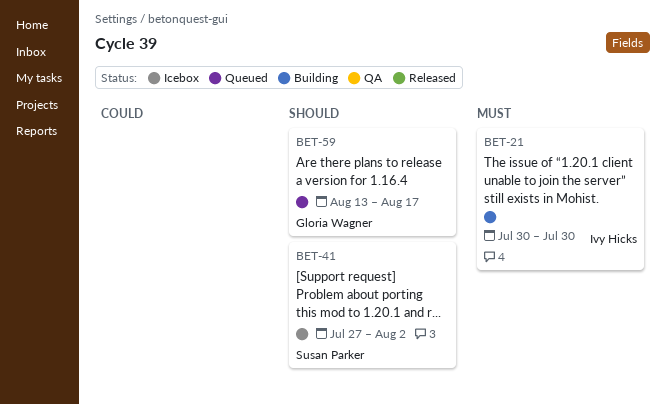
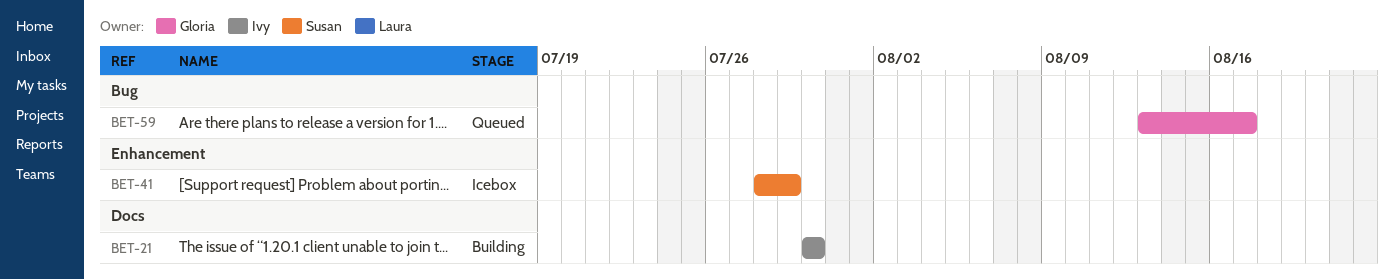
BET-41, start: Jul 27 -> Jul 28
BET-41, due: Aug 2 -> Jul 29

